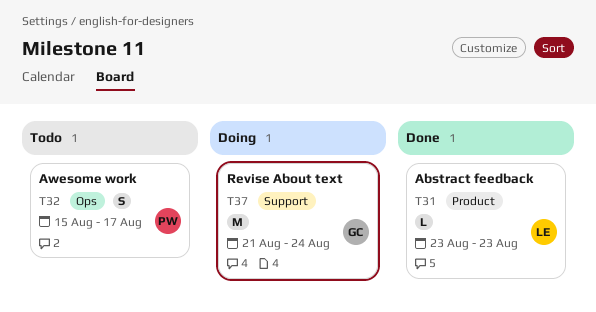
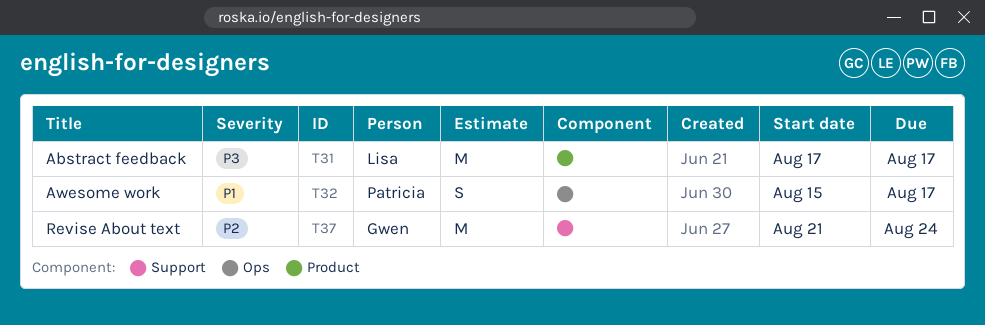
T31, estimate: L -> M
T31, start: Aug 23 -> Aug 17
T31, due: Aug 23 -> Aug 17

